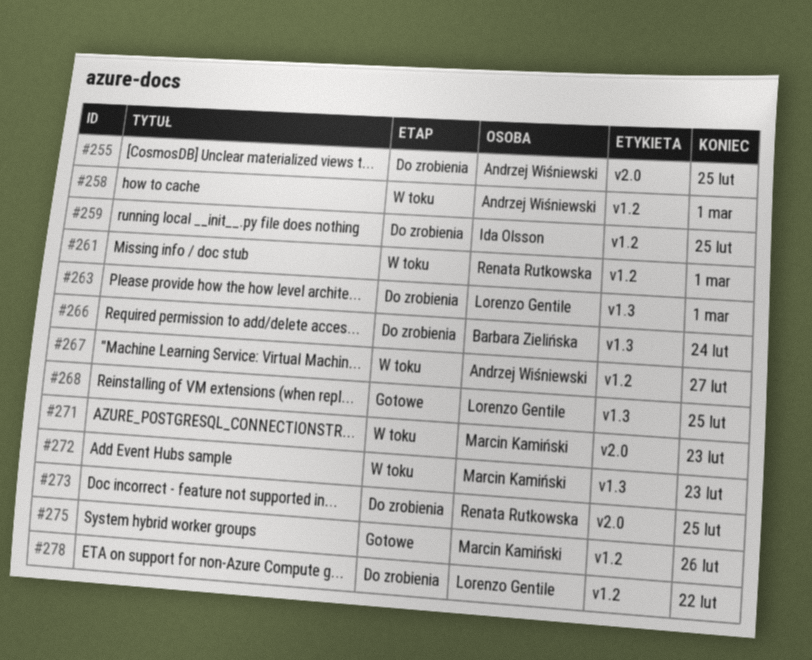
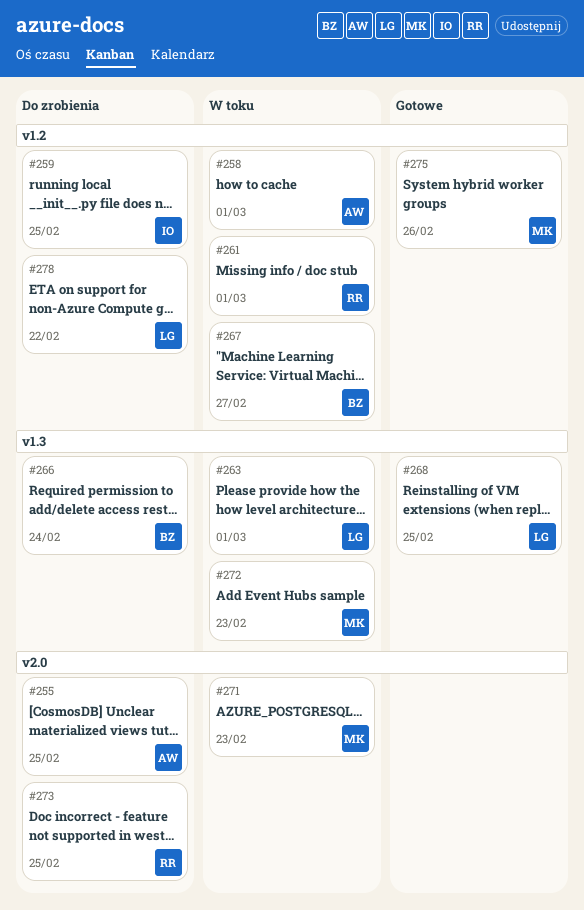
#263, status: Do zrobienia -> W toku
#267, owner: Andrzej Wiśniewski -> Barbara Zielińska

